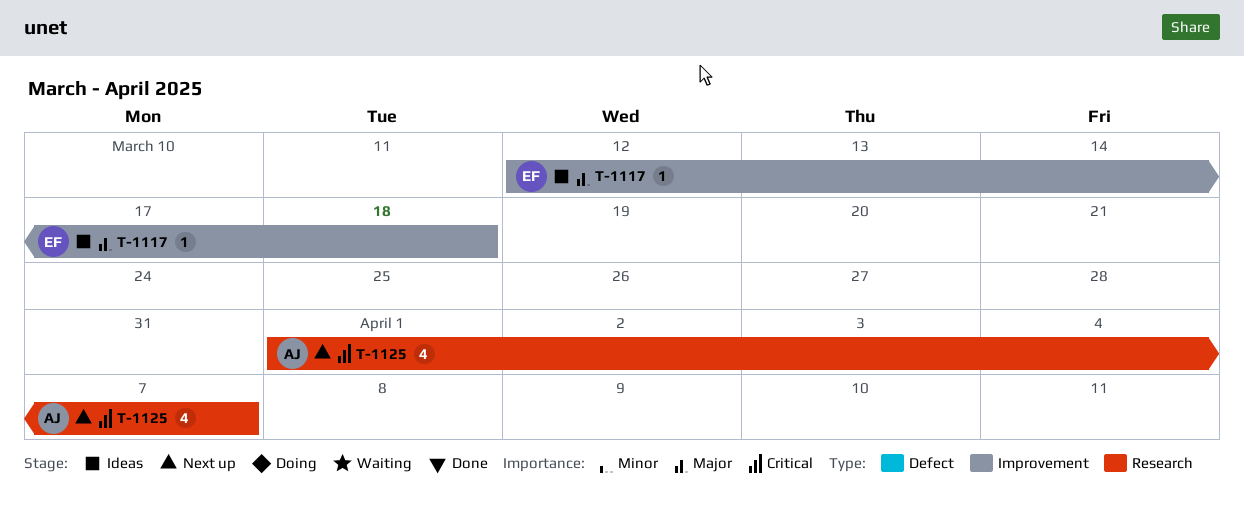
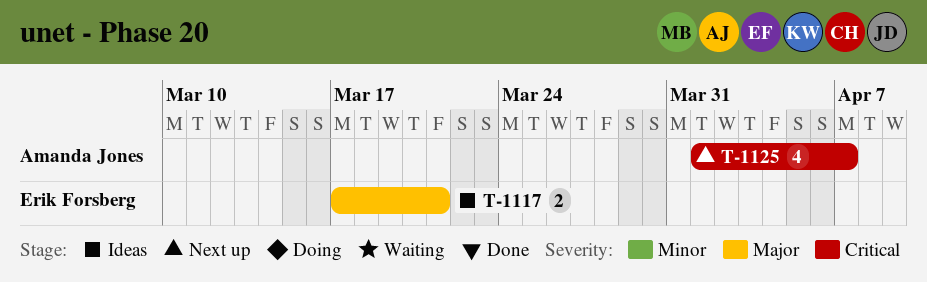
T-1117, estimate: 1 -> 2
T-1117, start: Mar 12 -> Mar 17
T-1117, due: Mar 18 -> Mar 21

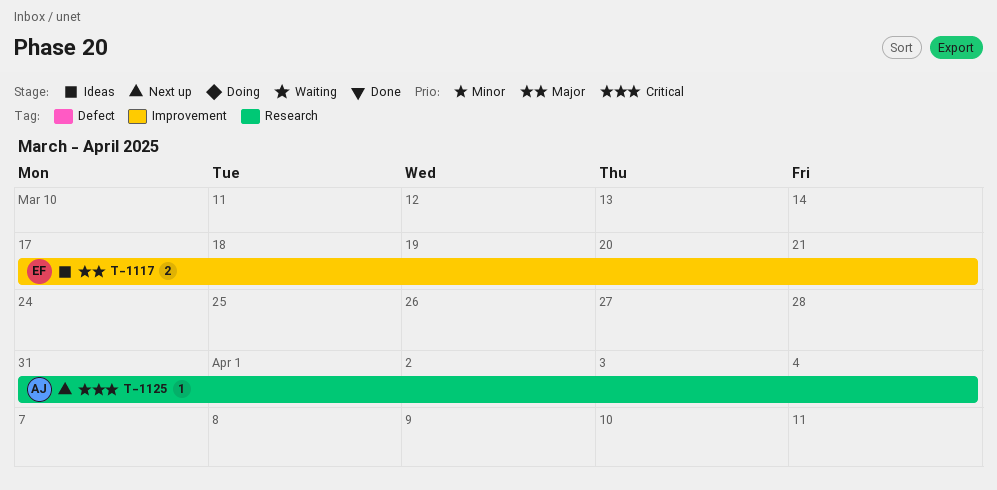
T-1125, estimate: 4 -> 1
T-1125, start: Apr 1 -> Mar 31
T-1125, due: Apr 7 -> Apr 4

